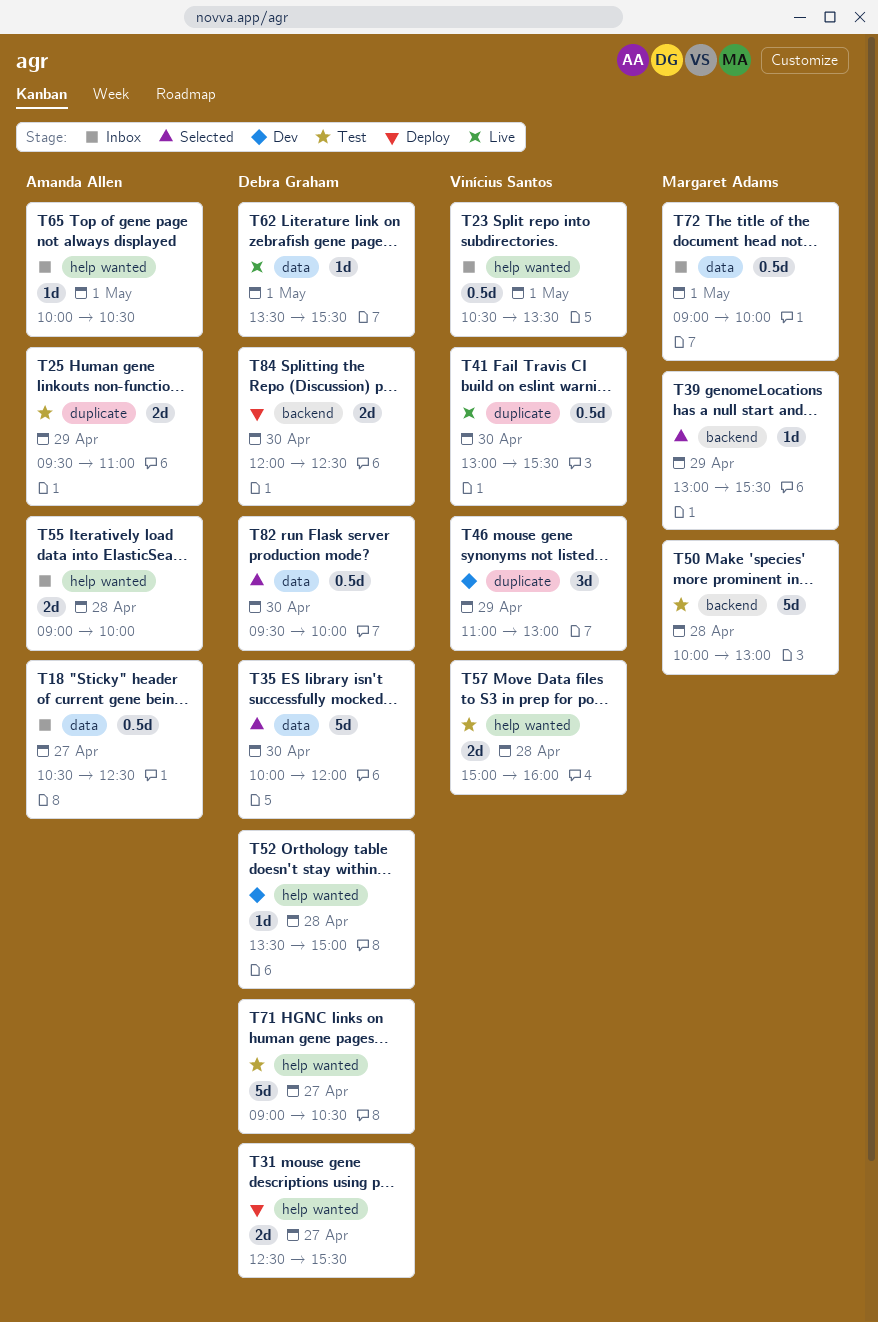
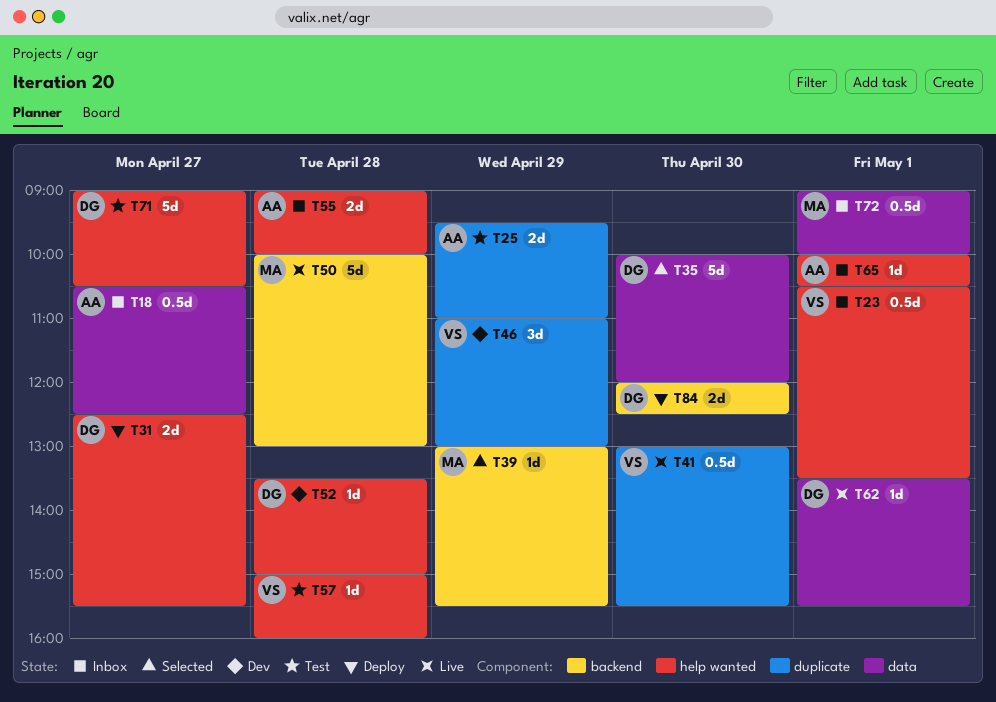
T50, status: Test -> Live
T57, estimate: 2d -> 1d
T82: present -> none

